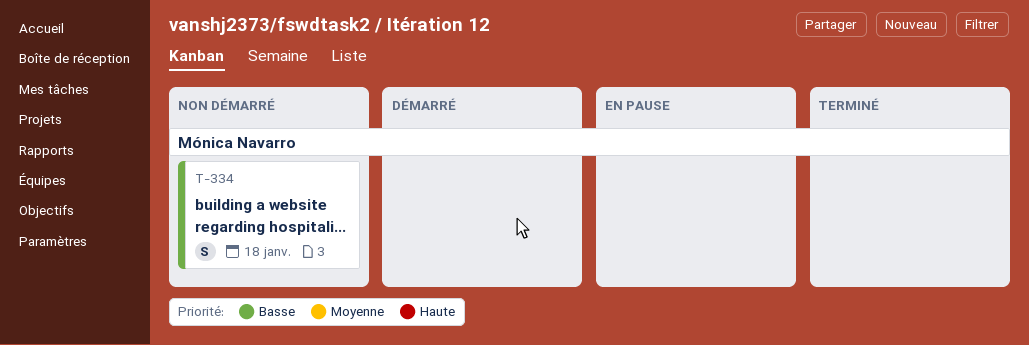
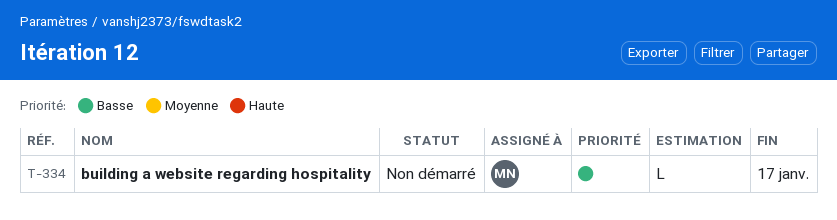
T-334, estimate: S -> L
T-334, due: Jan 18 -> Jan 17

